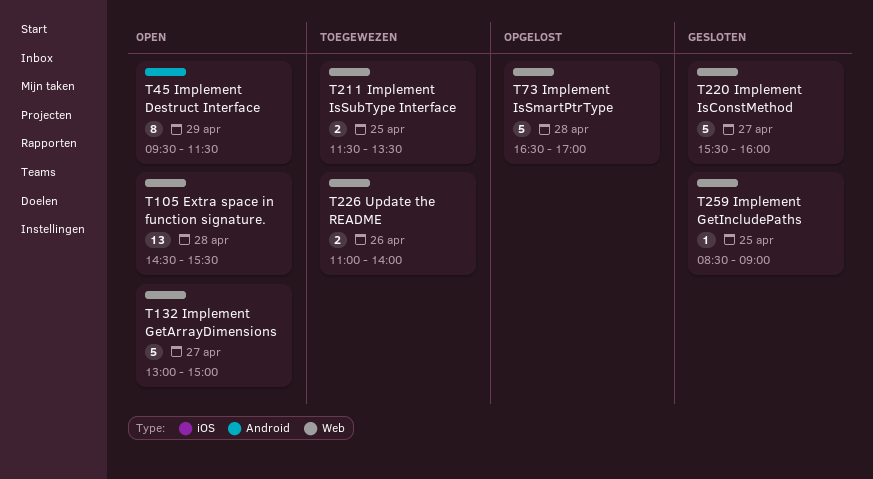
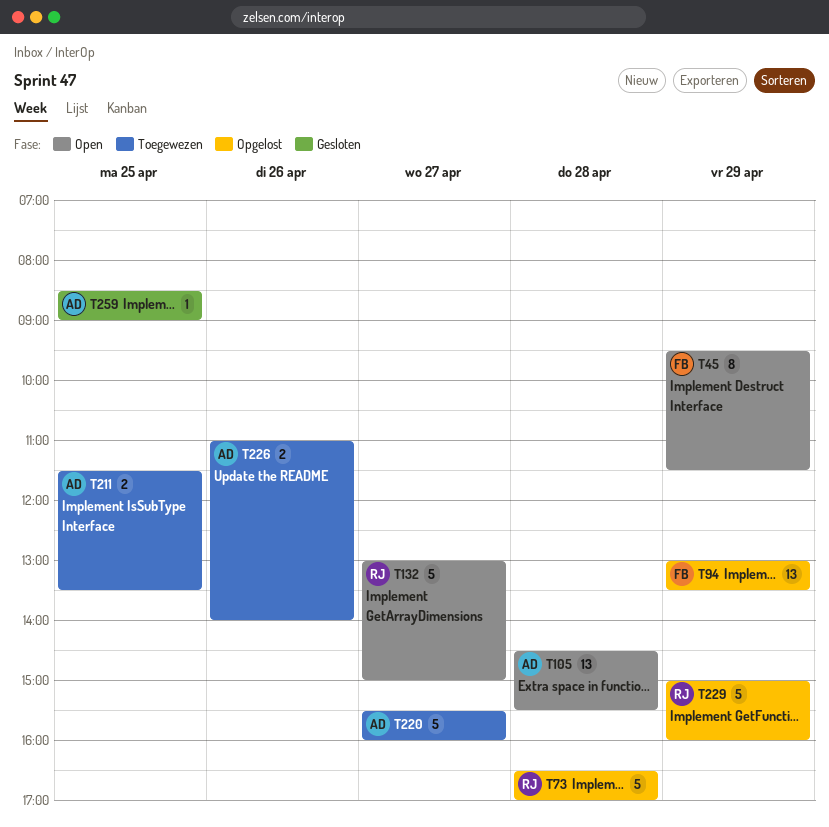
T94: none -> present
T220, status: Gesloten -> Toegewezen
T229: none -> present

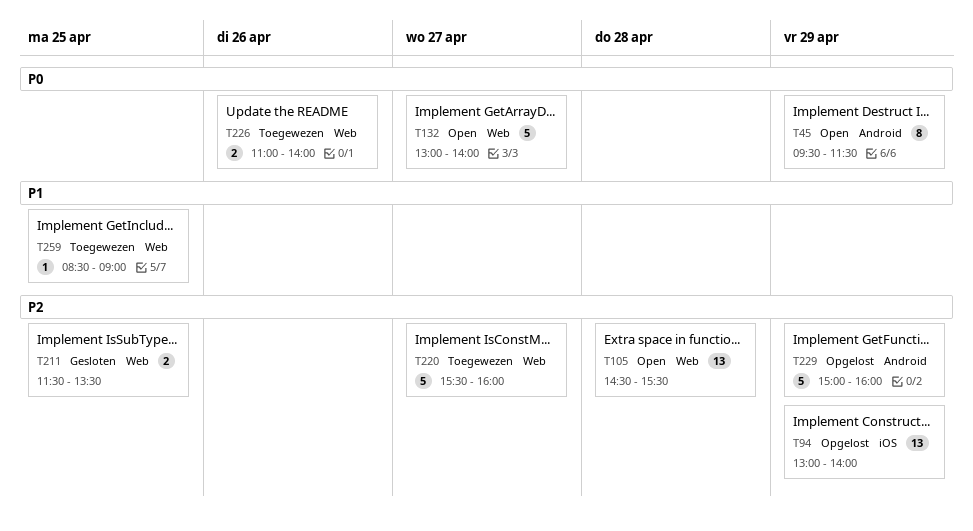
T73: present -> none
T94, ends: 13:30 -> 14:00
T132, ends: 15:00 -> 14:00
T211, status: Toegewezen -> Gesloten
T259, status: Gesloten -> Toegewezen

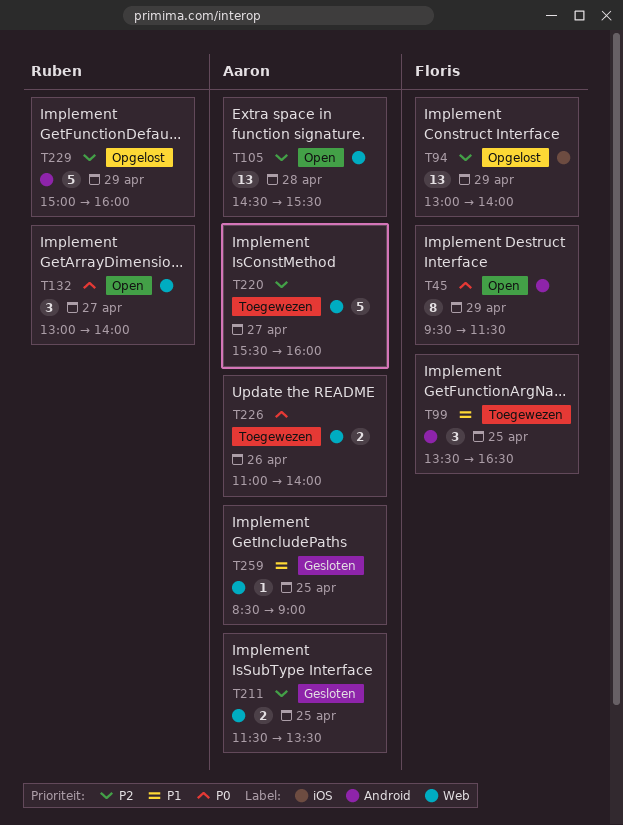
T99: none -> present
T132, estimate: 5 -> 3
T259, status: Toegewezen -> Gesloten

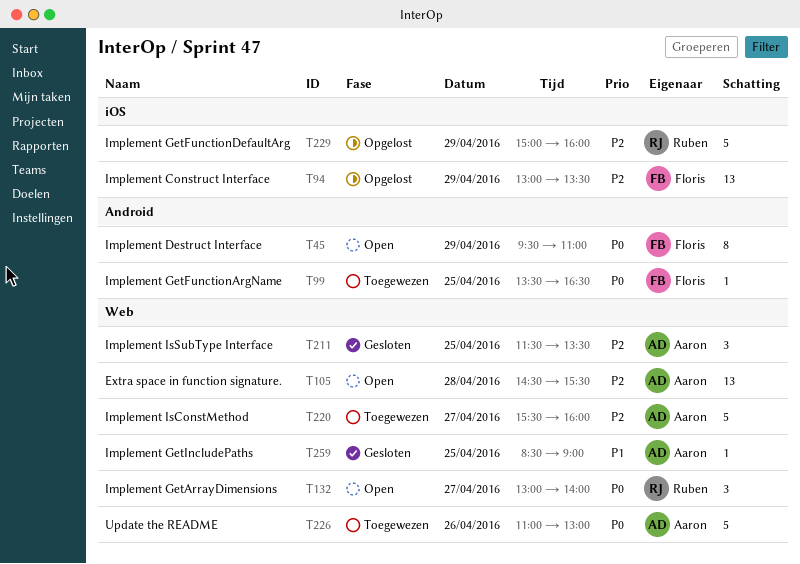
T45, ends: 11:30 -> 11:00
T94, ends: 14:00 -> 13:30
T99, priority: P1 -> P0
T99, estimate: 3 -> 1
T211, estimate: 2 -> 3
T226, estimate: 2 -> 5
T226, ends: 14:00 -> 13:00
T229, label: Android -> iOS

